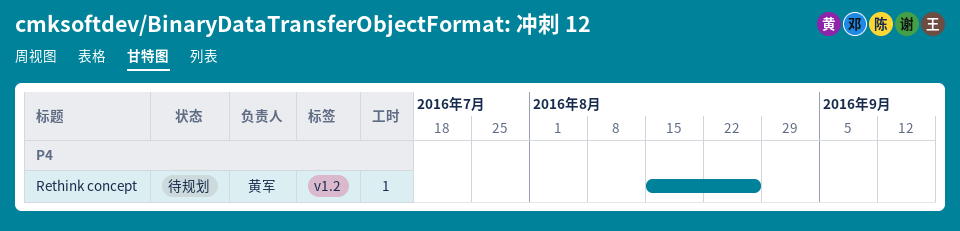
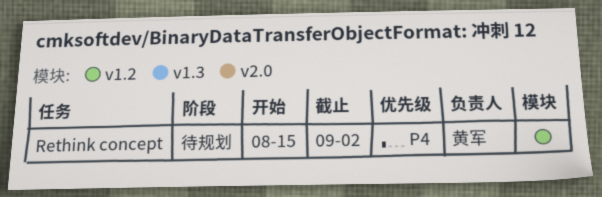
Rethink concept, due: Aug 26 -> Sep 2

